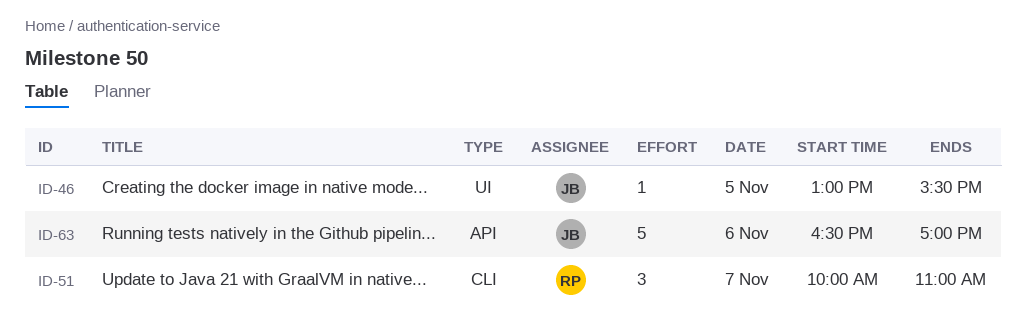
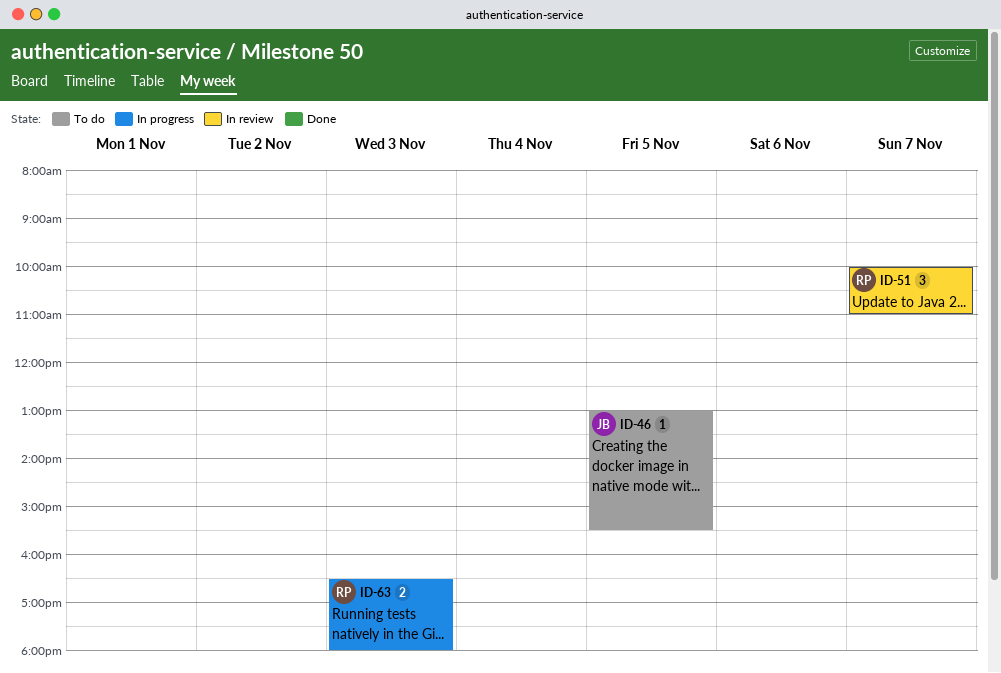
ID-63, owner: JB -> RP
ID-63, estimate: 5 -> 2
ID-63, day: Nov 6 -> Nov 3
ID-63, ends: 17:00 -> 18:00

